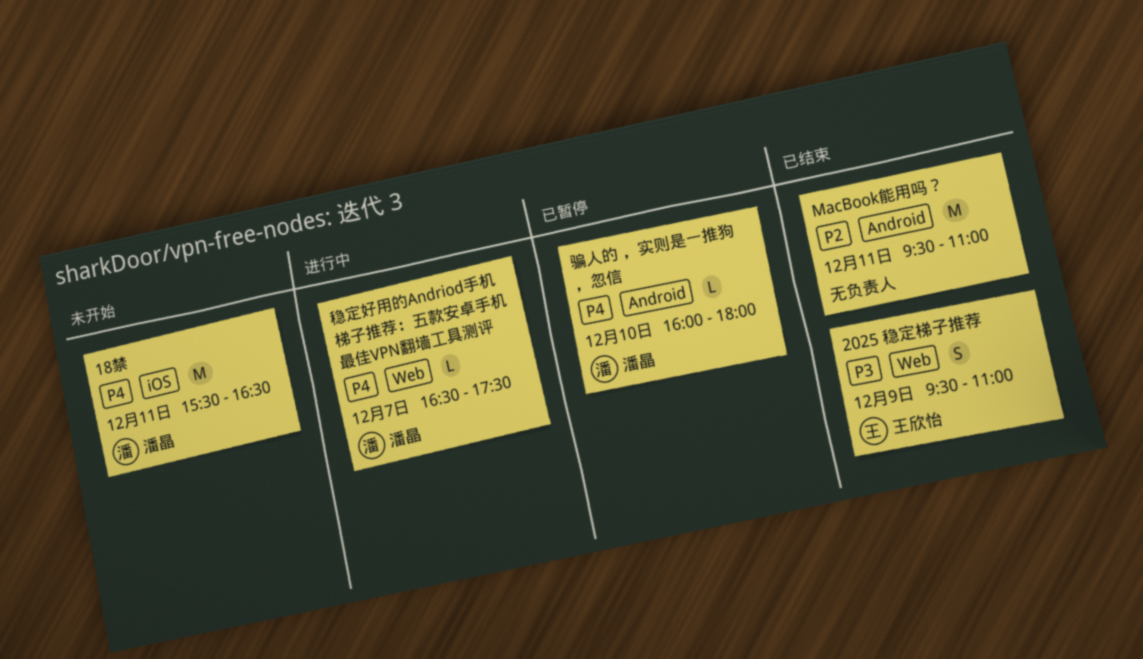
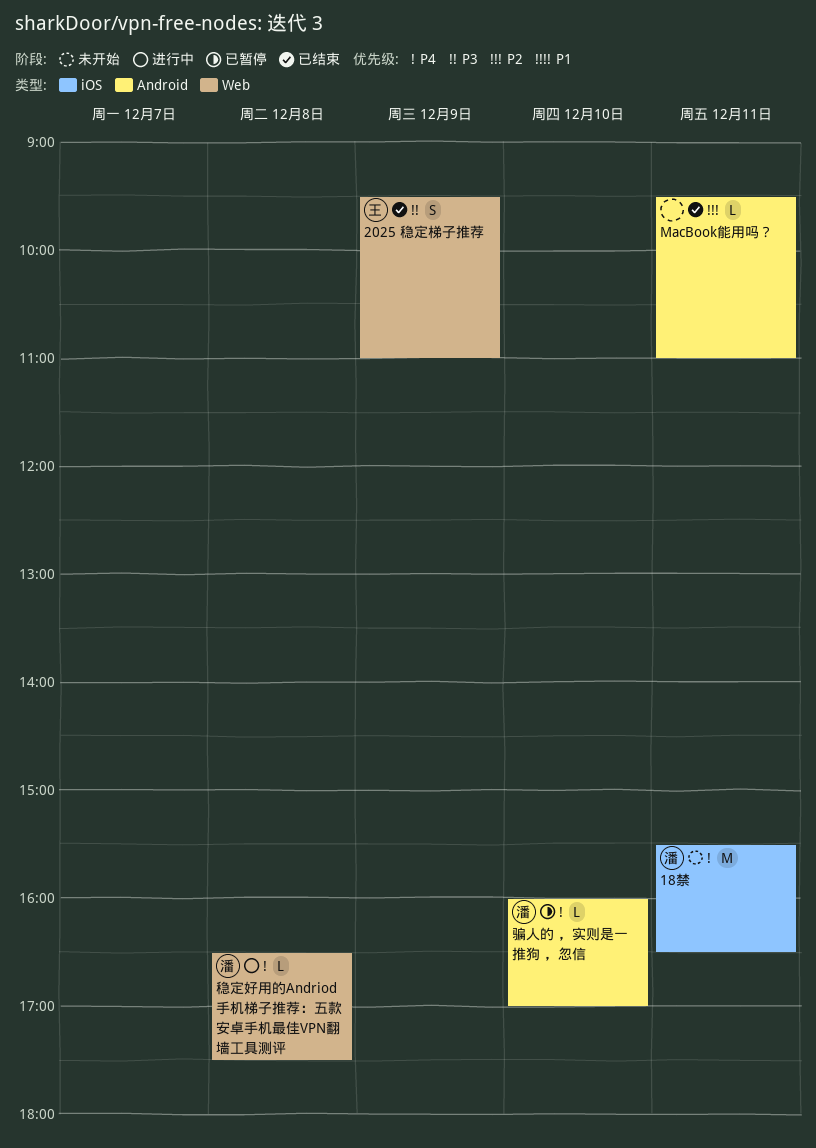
MacBook能用吗？, estimate: M -> L
稳定好用的Andriod手机梯子推荐：五款安卓手机最佳VPN翻墙工具测评, day: Dec 7 -> Dec 8
骗人的 ，实则是一推狗 ，忽信, ends: 18:00 -> 17:00

